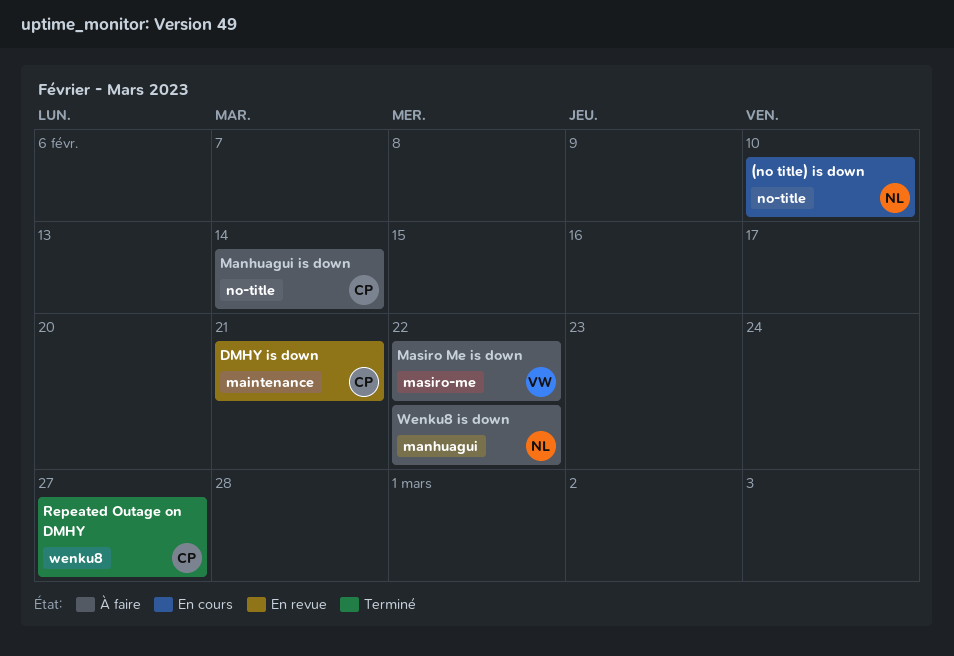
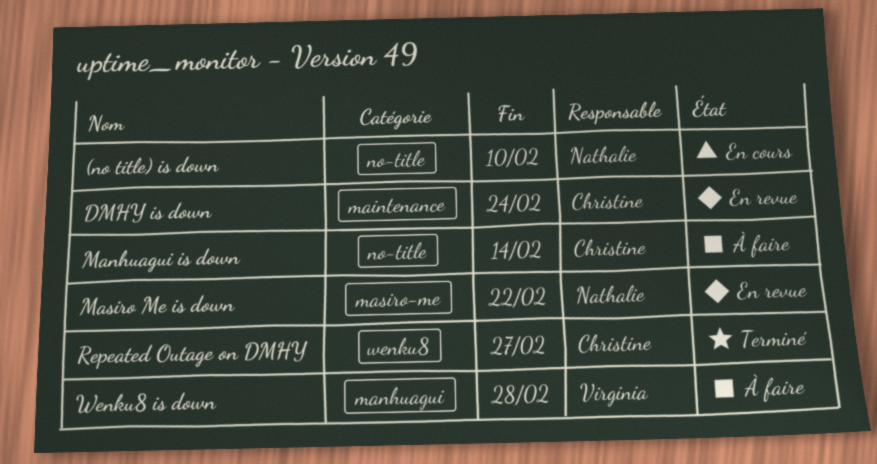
DMHY is down, due: Feb 21 -> Feb 24
Masiro Me is down, status: À faire -> En revue
Masiro Me is down, owner: Virginia -> Nathalie
Wenku8 is down, owner: Nathalie -> Virginia
Wenku8 is down, due: Feb 22 -> Feb 28

